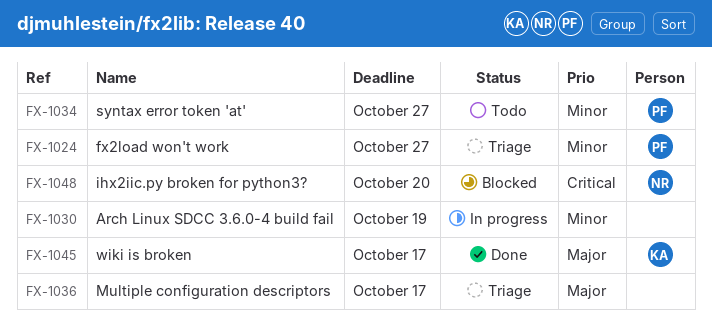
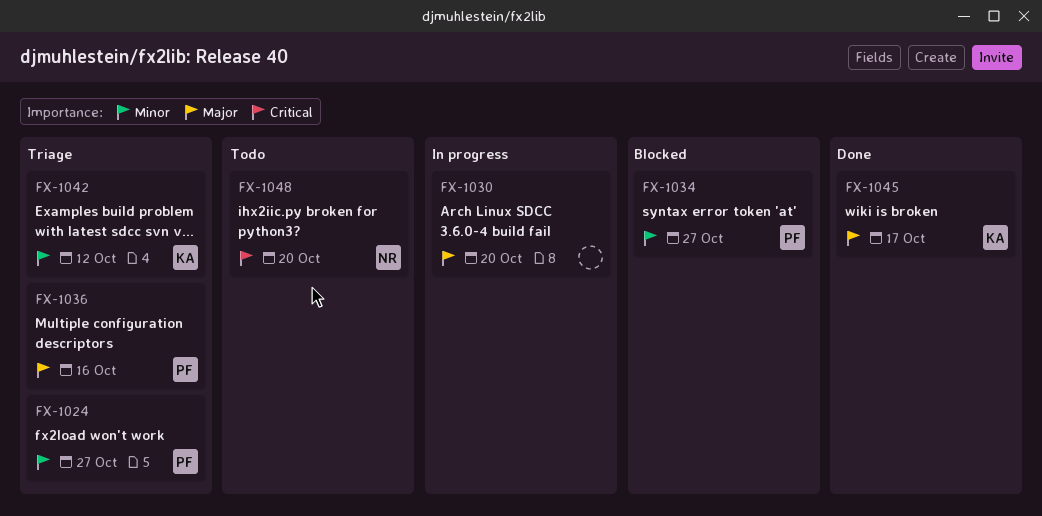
FX-1030, priority: Minor -> Major
FX-1030, due: Oct 19 -> Oct 20
FX-1034, status: Todo -> Blocked
FX-1036, owner: none -> PF
FX-1036, due: Oct 17 -> Oct 16
FX-1042: none -> present
FX-1048, status: Blocked -> Todo

